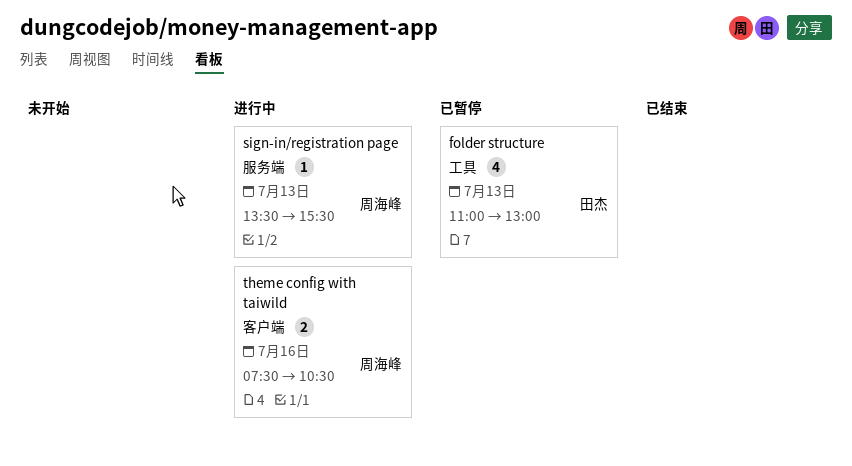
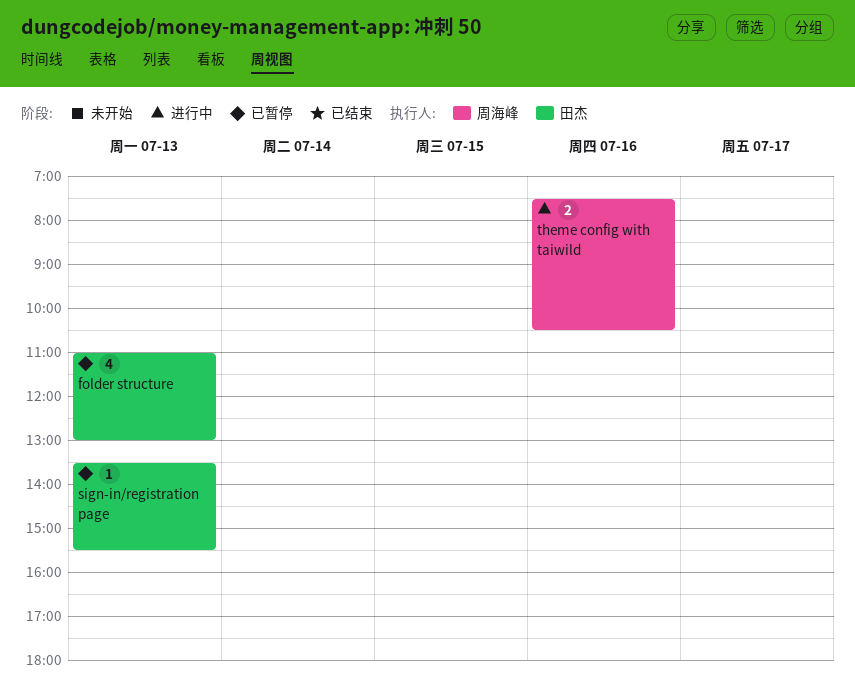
sign-in/registration page, status: 进行中 -> 已暂停
sign-in/registration page, owner: 周海峰 -> 田杰

